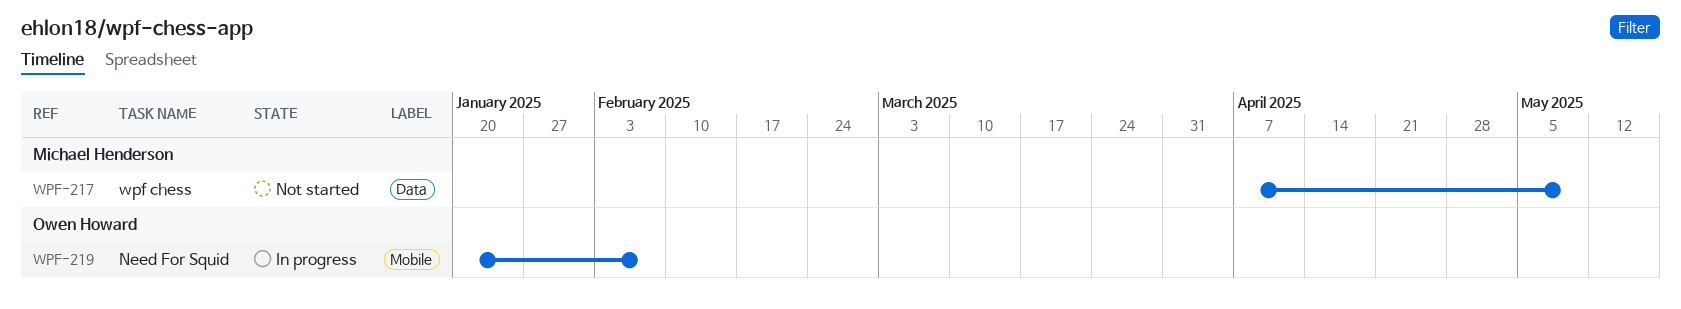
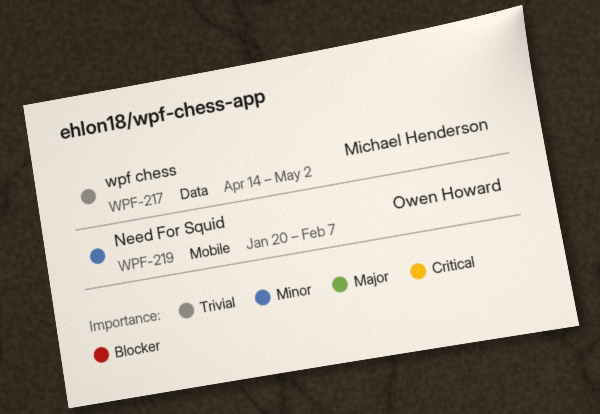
WPF-217, start: Apr 7 -> Apr 14
WPF-217, due: May 9 -> May 2

